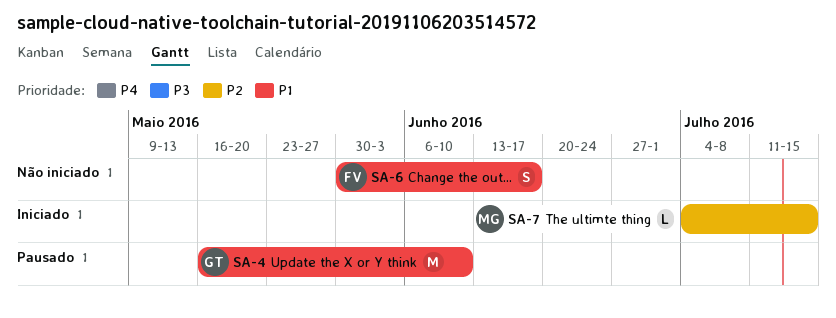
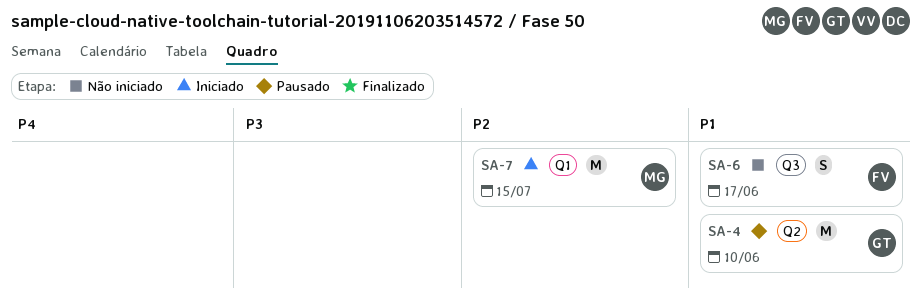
SA-7, estimate: L -> M

